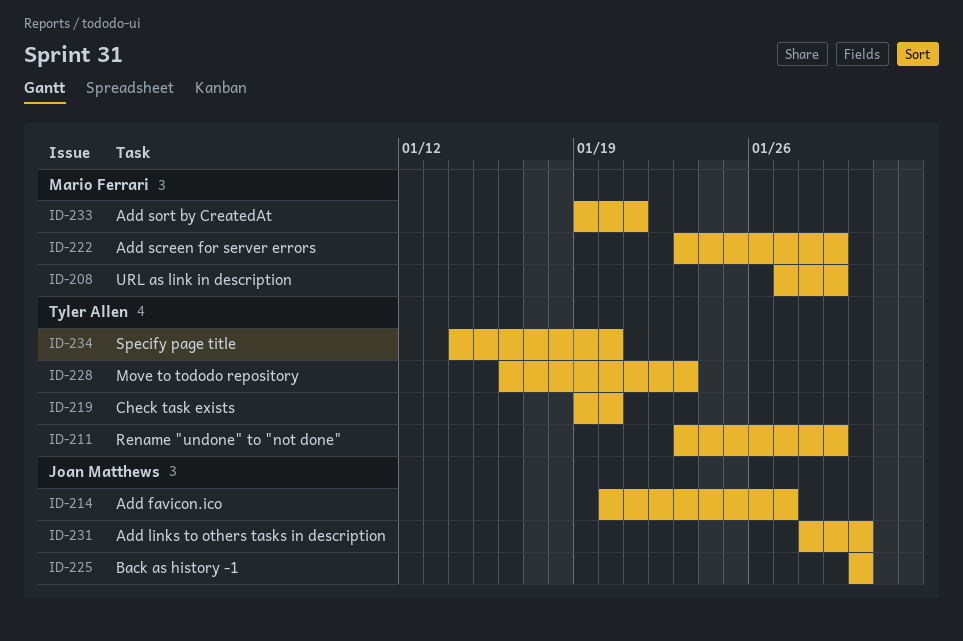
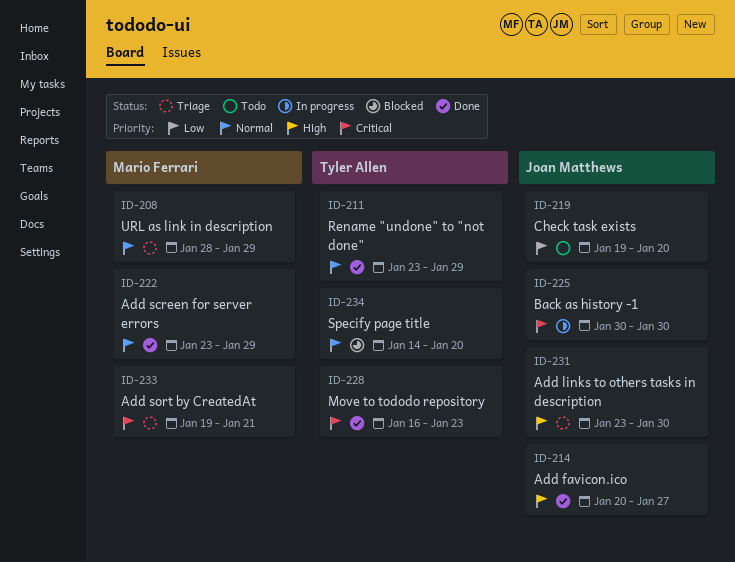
ID-208, start: Jan 27 -> Jan 28
ID-219, owner: Tyler Allen -> Joan Matthews
ID-231, start: Jan 28 -> Jan 23

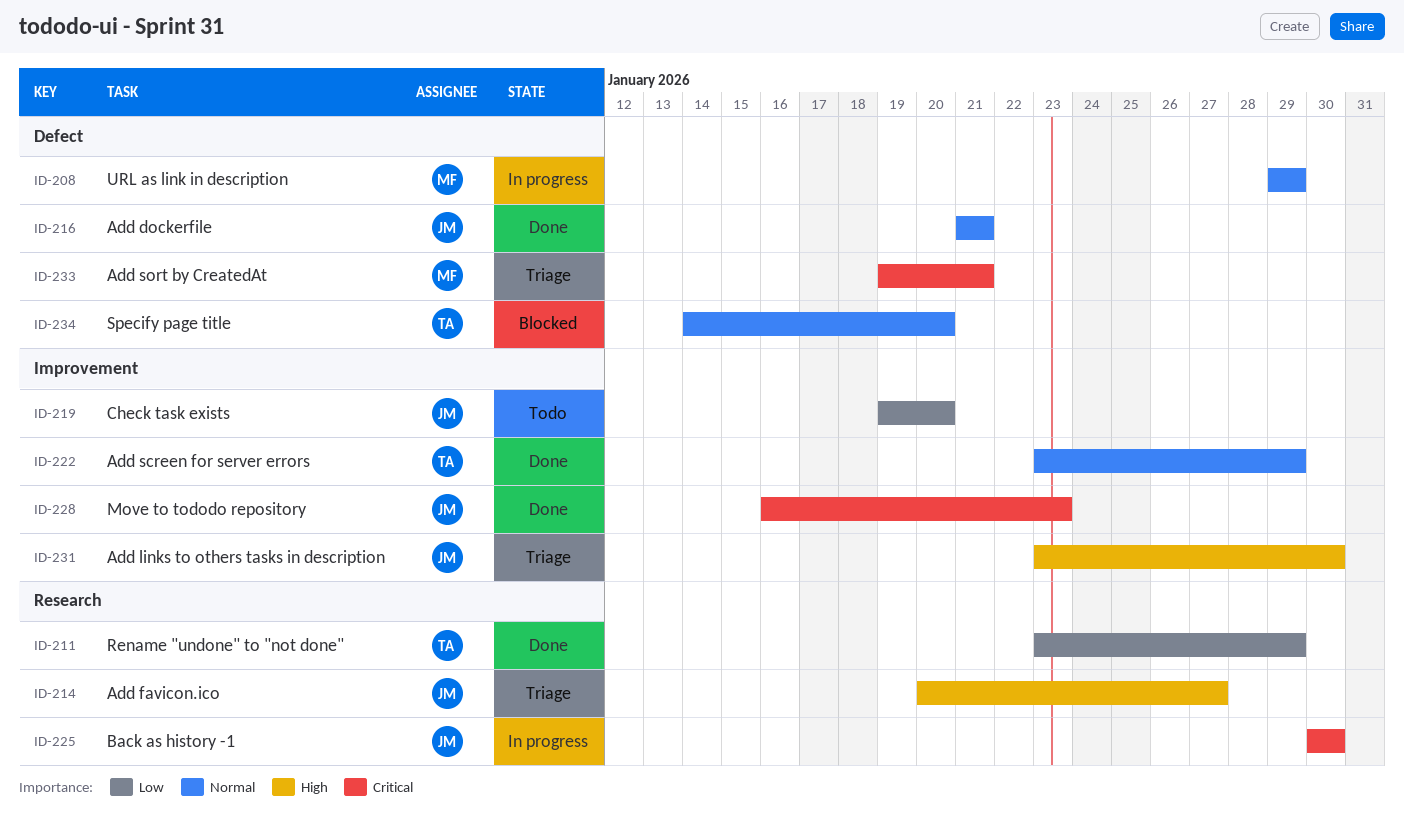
ID-208, status: Triage -> In progress
ID-208, start: Jan 28 -> Jan 29
ID-211, priority: Normal -> Low
ID-214, status: Done -> Triage
ID-216: none -> present
ID-222, owner: Mario Ferrari -> Tyler Allen
ID-228, owner: Tyler Allen -> Joan Matthews

